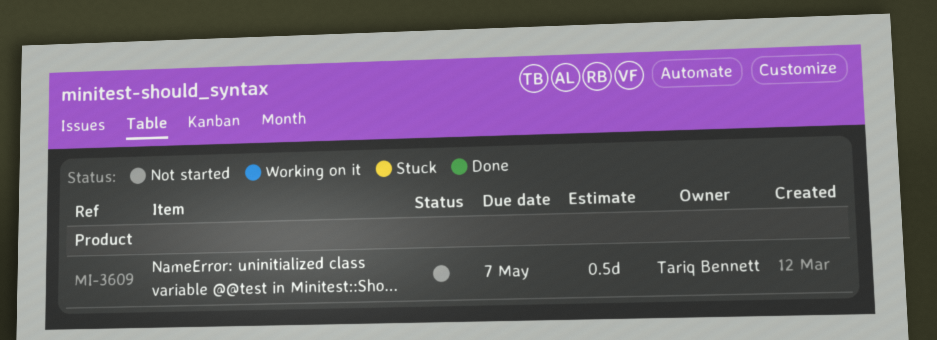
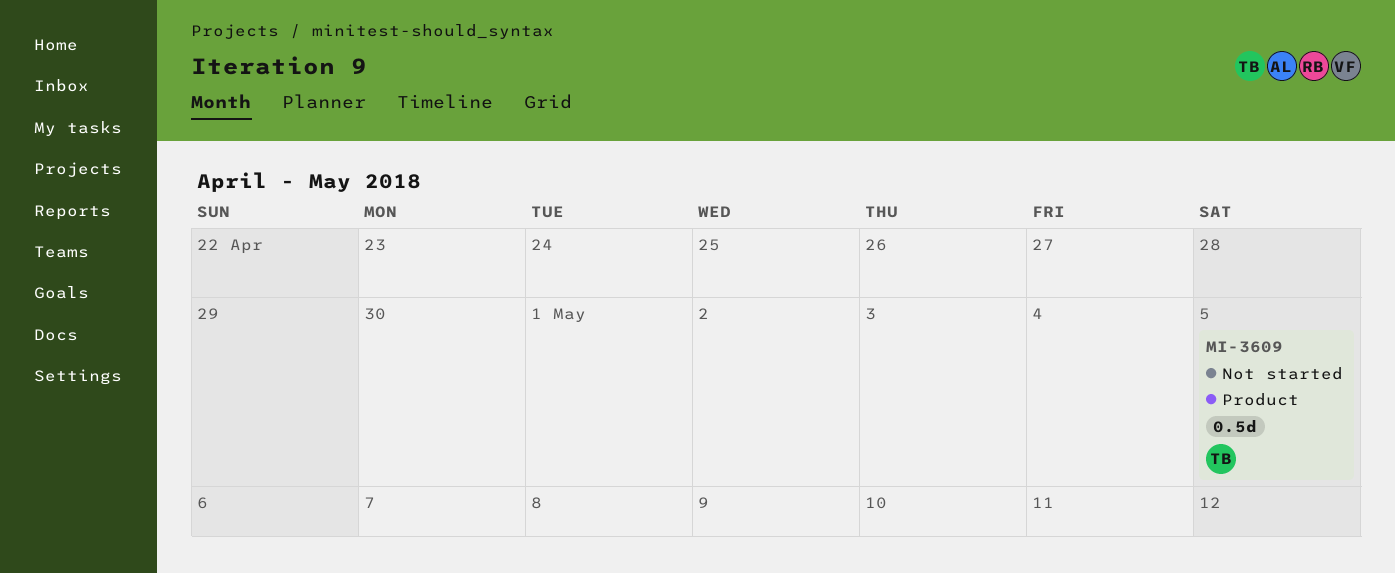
MI-3609, due: May 7 -> May 5

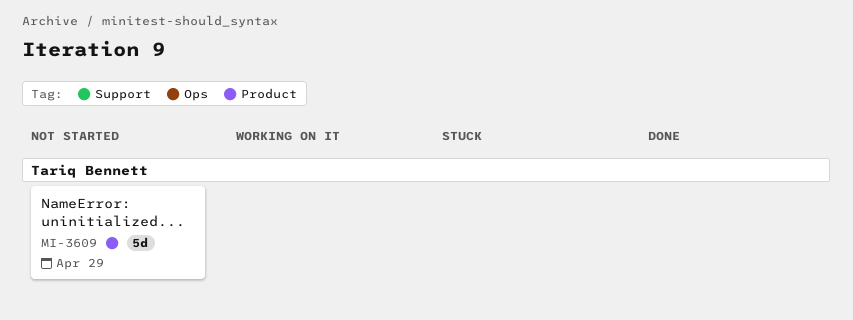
MI-3609, estimate: 0.5d -> 5d
MI-3609, due: May 5 -> Apr 29

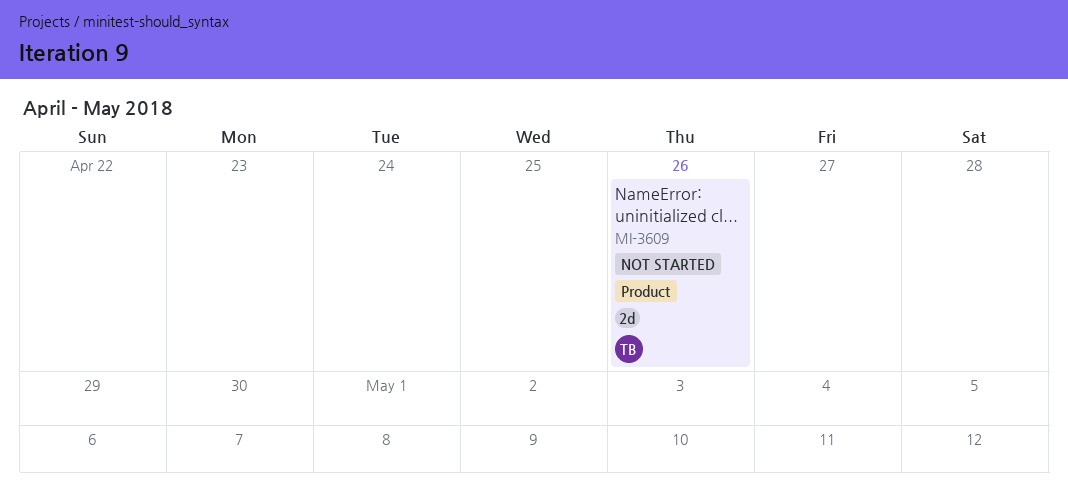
MI-3609, estimate: 5d -> 2d
MI-3609, due: Apr 29 -> Apr 26

